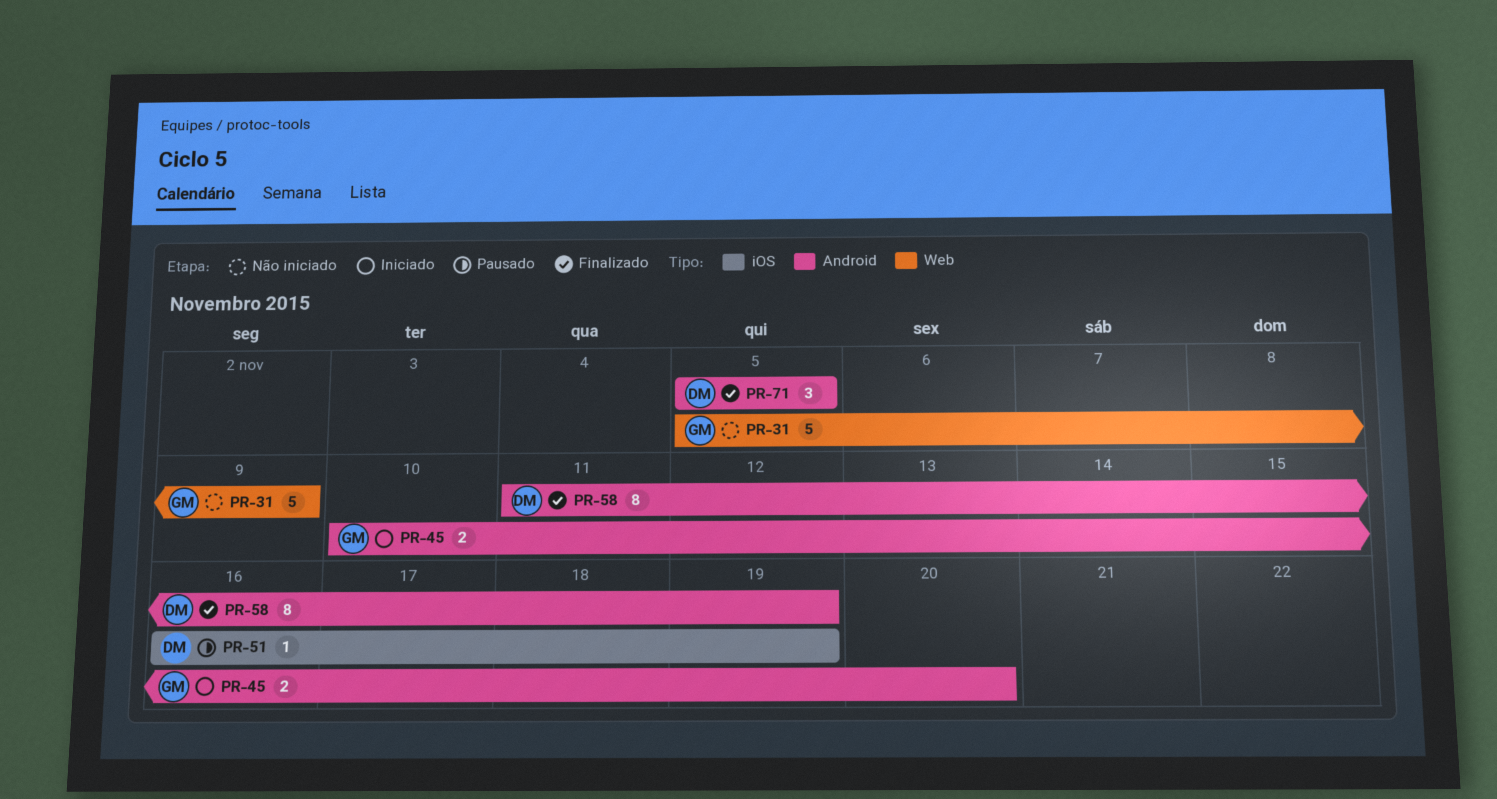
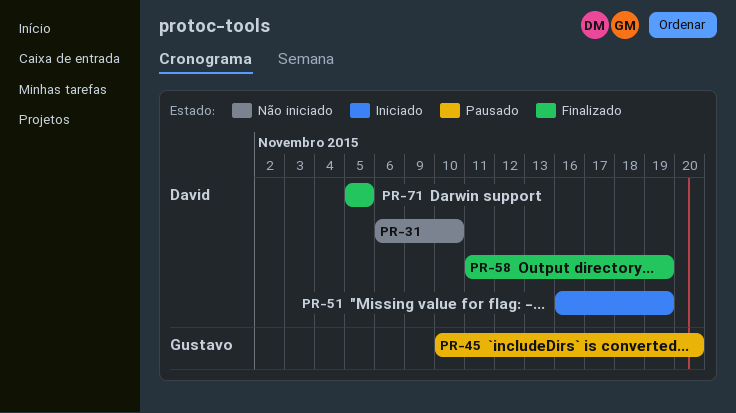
PR-31, owner: Gustavo -> David
PR-31, start: Nov 5 -> Nov 6
PR-31, due: Nov 9 -> Nov 10
PR-45, status: Iniciado -> Pausado
PR-51, status: Pausado -> Iniciado

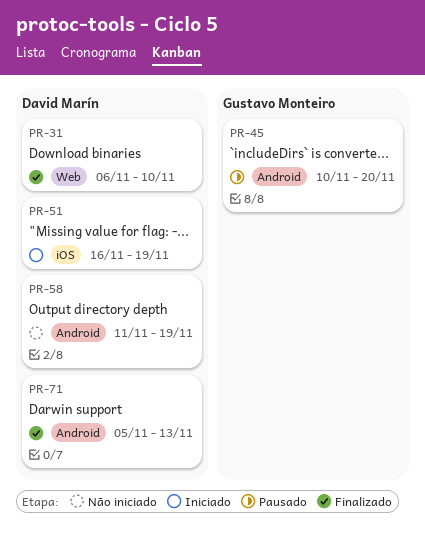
PR-31, status: Não iniciado -> Finalizado
PR-58, status: Finalizado -> Não iniciado
PR-71, due: Nov 5 -> Nov 13

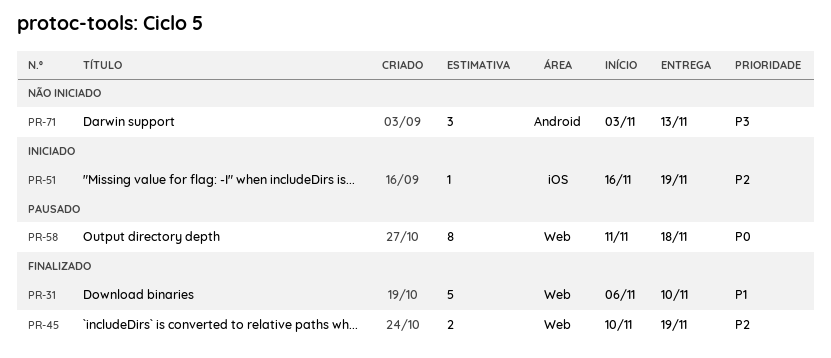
PR-45, status: Pausado -> Finalizado
PR-45, label: Android -> Web
PR-45, due: Nov 20 -> Nov 19
PR-58, status: Não iniciado -> Pausado
PR-58, label: Android -> Web
PR-58, due: Nov 19 -> Nov 18
PR-71, status: Finalizado -> Não iniciado
PR-71, start: Nov 5 -> Nov 3

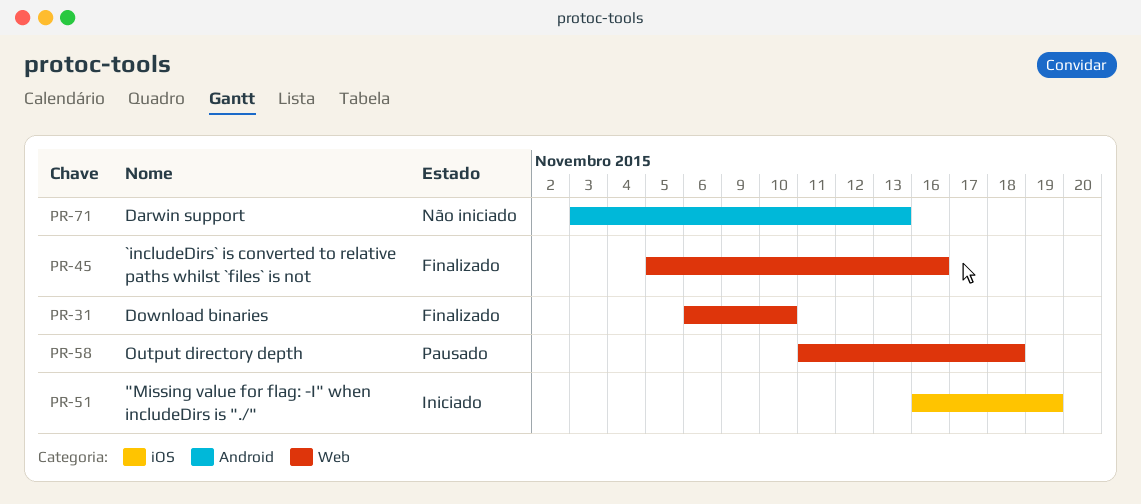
PR-45, start: Nov 10 -> Nov 5
PR-45, due: Nov 19 -> Nov 16

